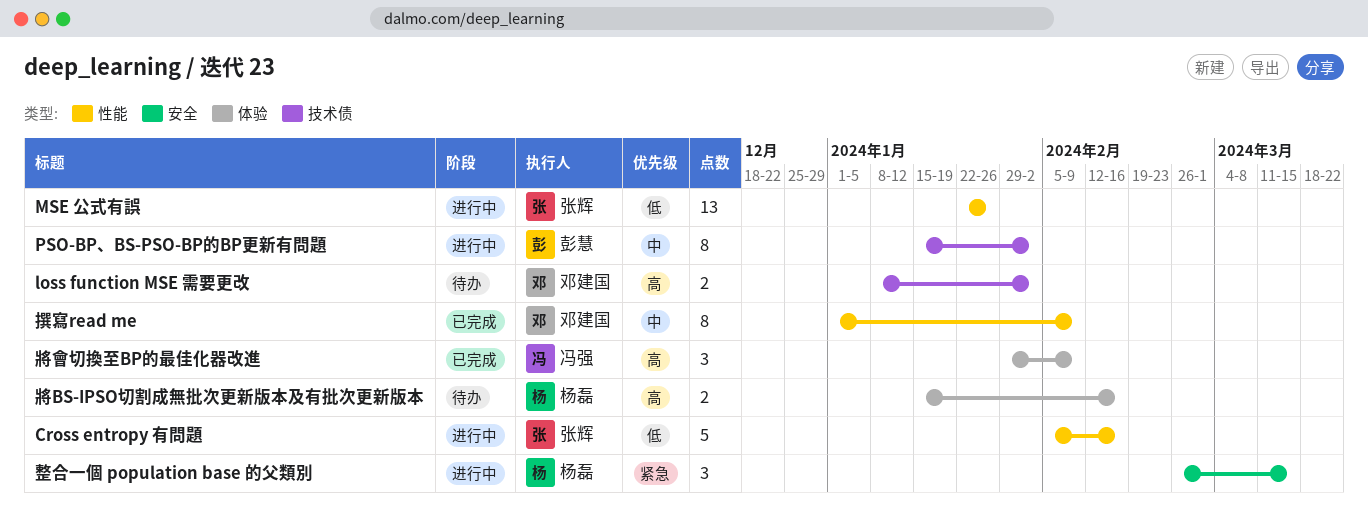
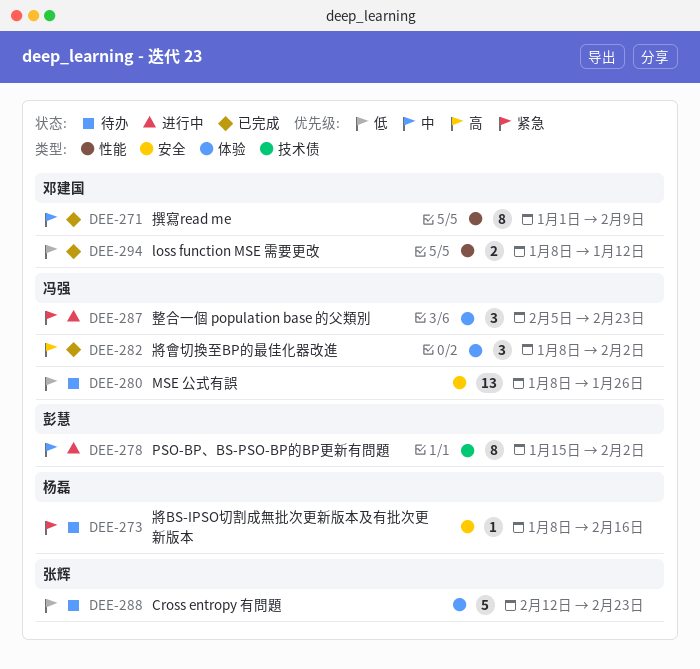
Cross entropy 有問題, status: 进行中 -> 待办
Cross entropy 有問題, label: 性能 -> 体验
Cross entropy 有問題, start: Feb 5 -> Feb 12
Cross entropy 有問題, due: Feb 16 -> Feb 23
loss function MSE 需要更改, status: 待办 -> 已完成
loss function MSE 需要更改, priority: 高 -> 低
loss function MSE 需要更改, label: 技术债 -> 性能
loss function MSE 需要更改, due: Feb 2 -> Jan 12
MSE 公式有誤, status: 进行中 -> 待办
MSE 公式有誤, owner: 张辉 -> 冯强
MSE 公式有誤, label: 性能 -> 安全
MSE 公式有誤, start: Jan 22 -> Jan 8
將BS-IPSO切割成無批次更新版本及有批次更新版本, priority: 高 -> 紧急
將BS-IPSO切割成無批次更新版本及有批次更新版本, label: 体验 -> 安全
將BS-IPSO切割成無批次更新版本及有批次更新版本, estimate: 2 -> 1
將BS-IPSO切割成無批次更新版本及有批次更新版本, start: Jan 15 -> Jan 8
將會切換至BP的最佳化器改進, start: Jan 29 -> Jan 8
將會切換至BP的最佳化器改進, due: Feb 9 -> Feb 2
整合一個 population base 的父類別, owner: 杨磊 -> 冯强
整合一個 population base 的父類別, label: 安全 -> 体验
整合一個 population base 的父類別, start: Feb 26 -> Feb 5
整合一個 population base 的父類別, due: Mar 15 -> Feb 23

